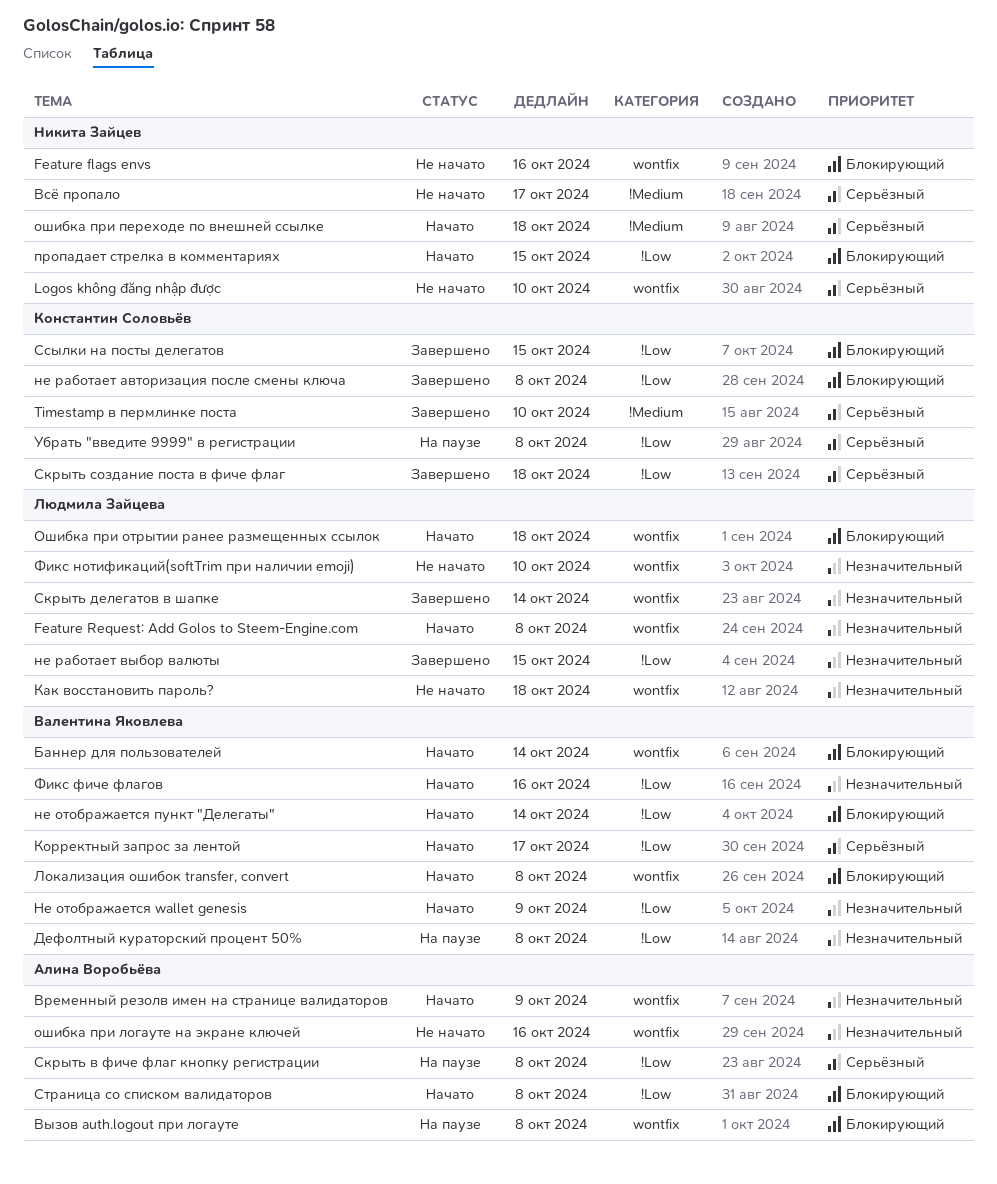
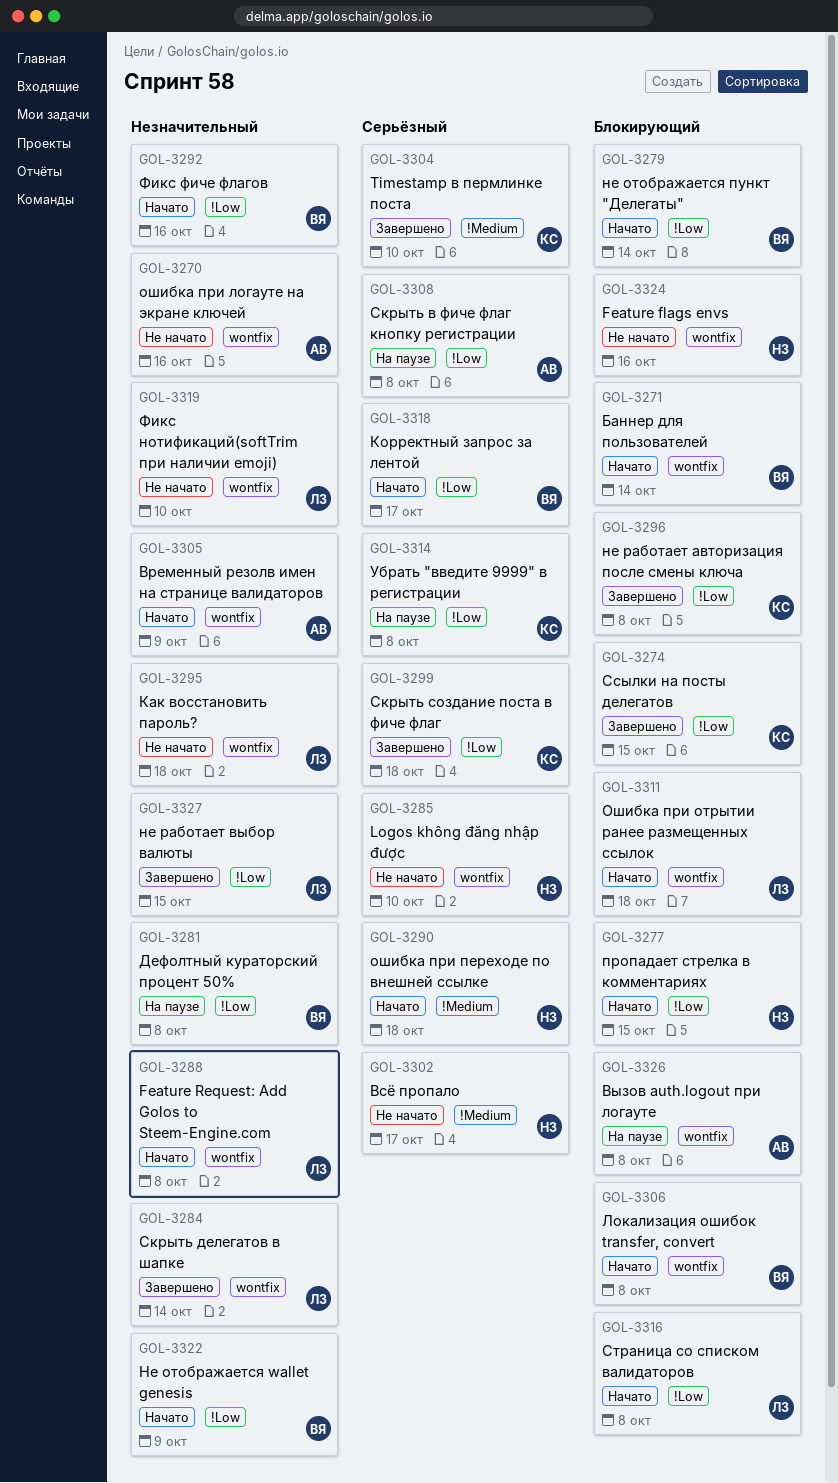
Страница со списком валидаторов, owner: Алина Воробьёва -> Людмила Зайцева

